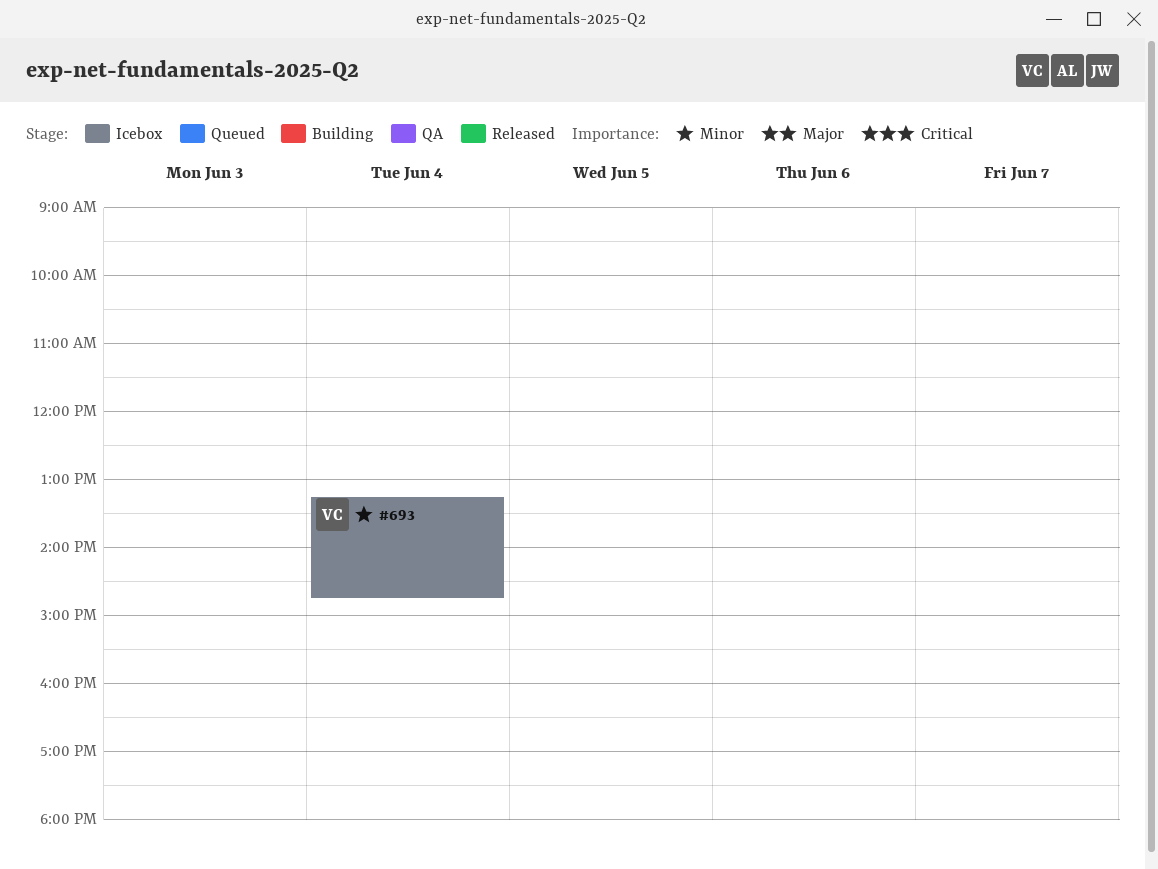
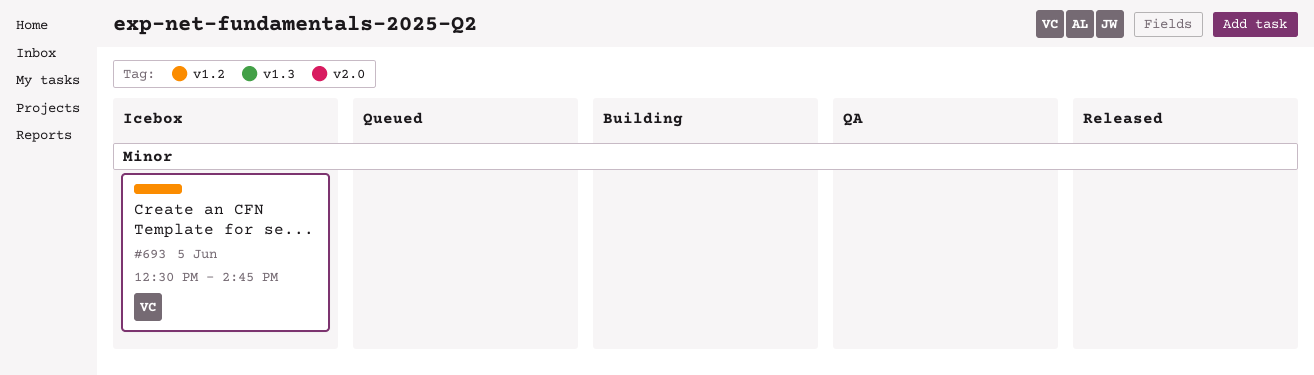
#693, day: Jun 4 -> Jun 5
#693, begins: 13:15 -> 12:30

